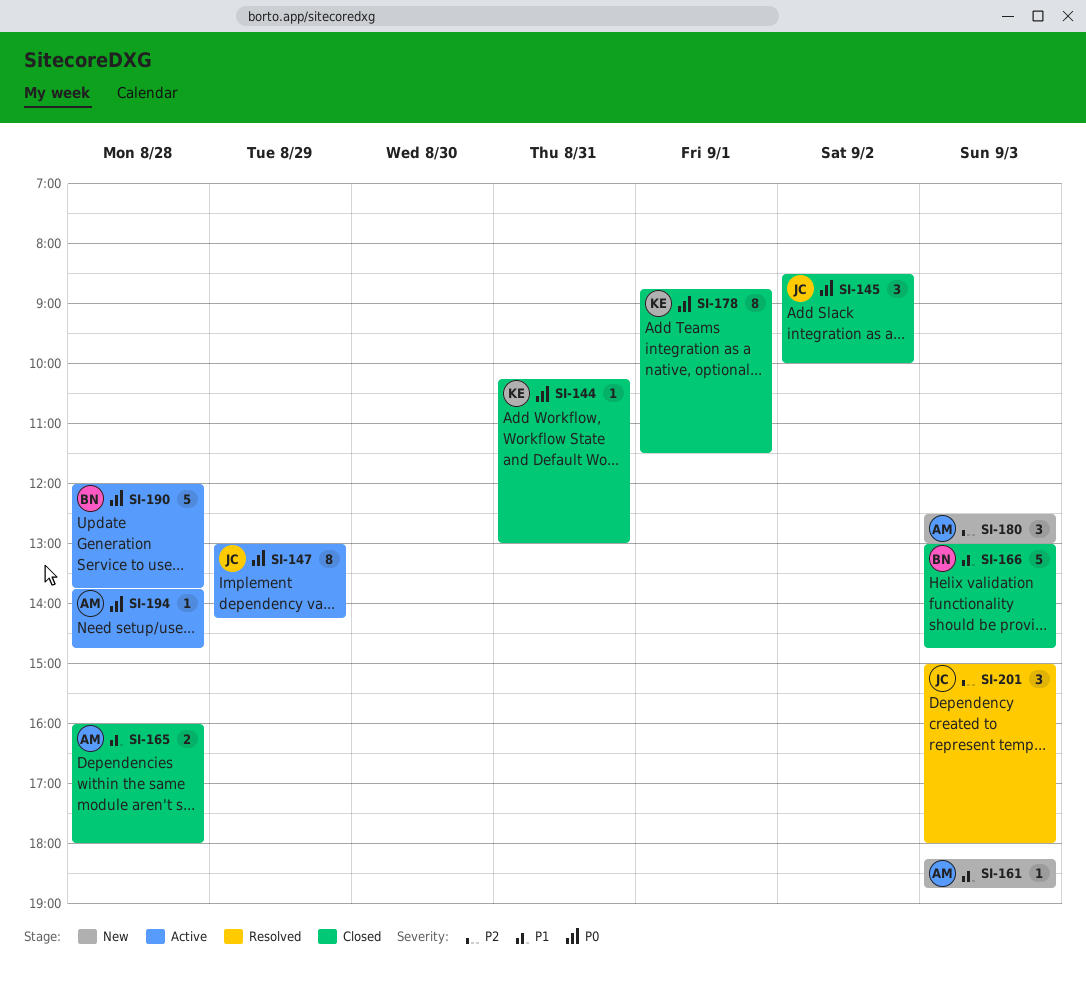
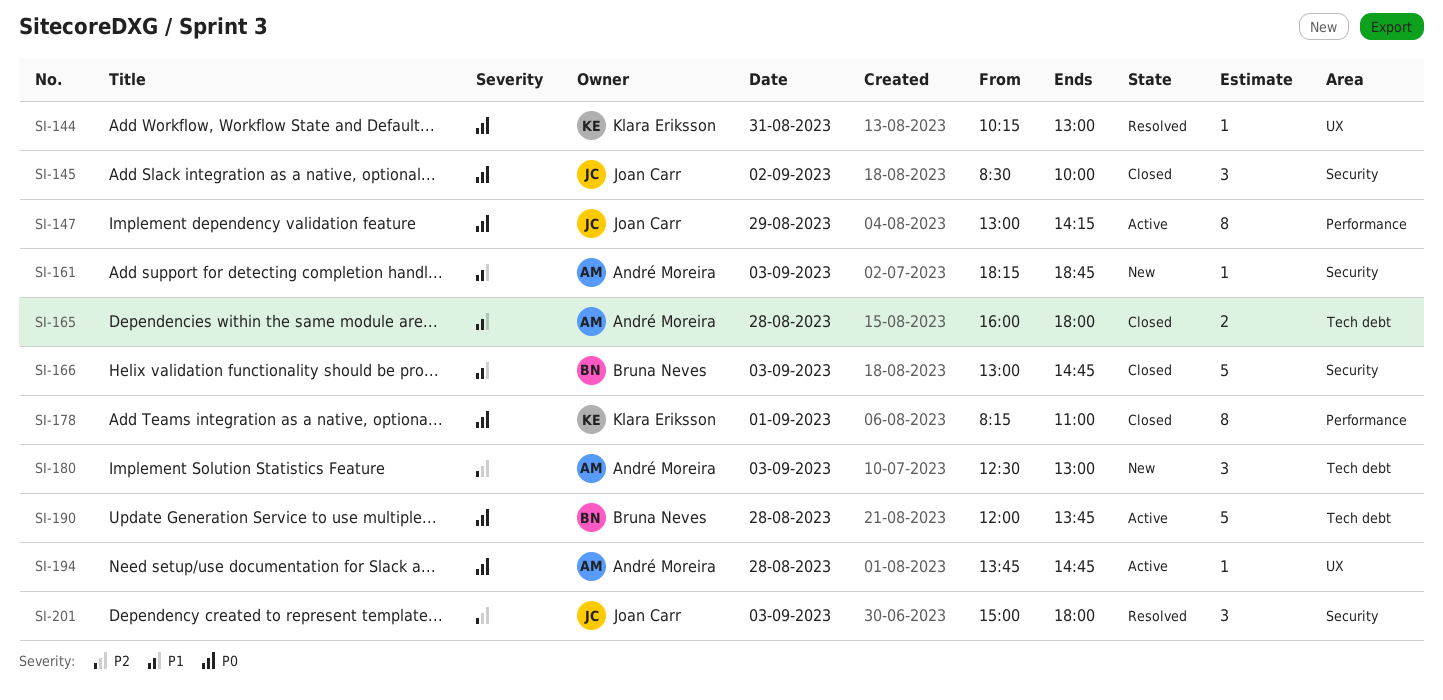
SI-144, status: Closed -> Resolved
SI-178, begins: 08:45 -> 08:15
SI-178, ends: 11:30 -> 11:00

